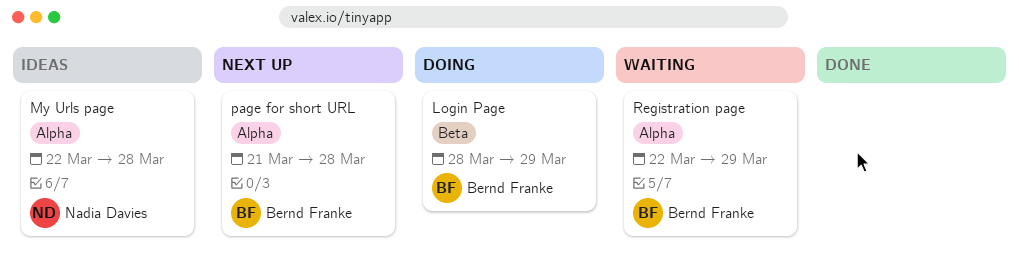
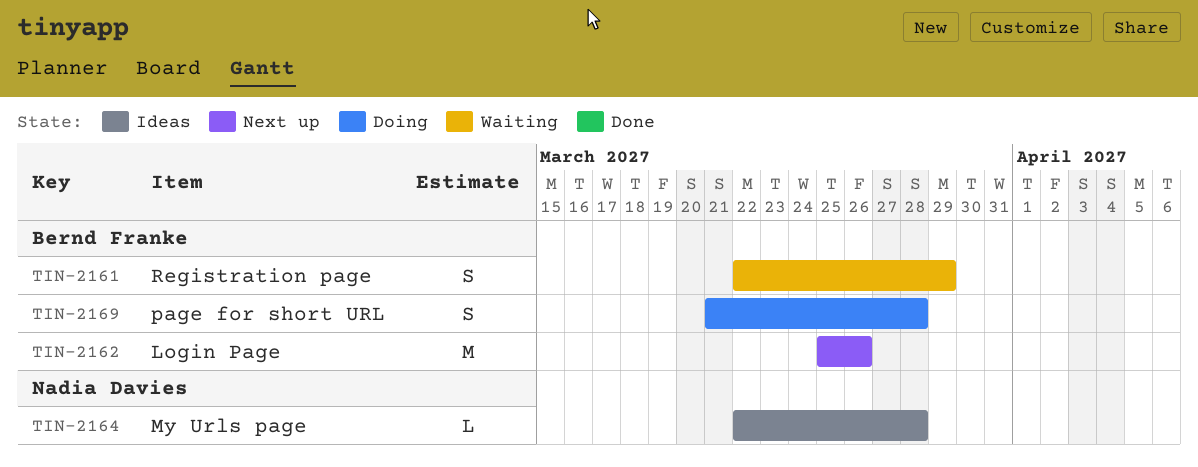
Login Page, status: Doing -> Next up
Login Page, start: Mar 28 -> Mar 25
Login Page, due: Mar 29 -> Mar 26
page for short URL, status: Next up -> Doing

